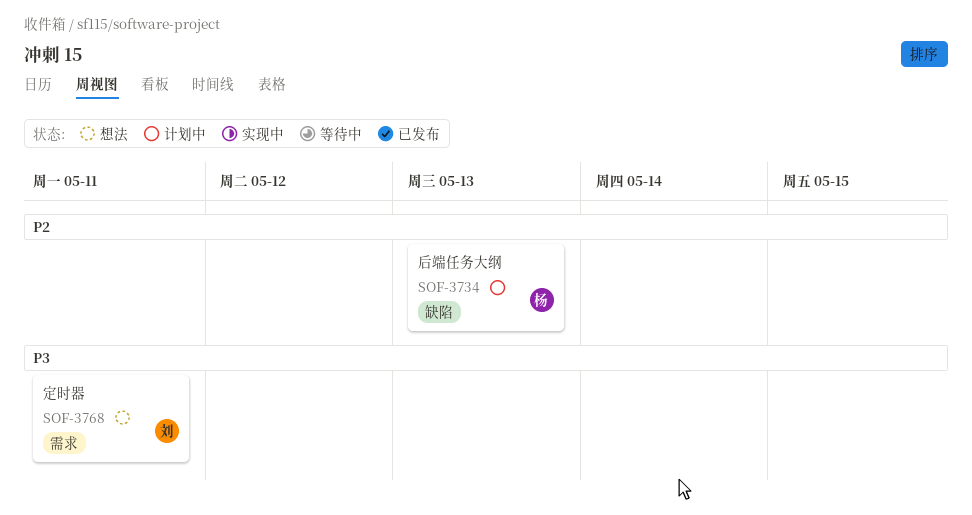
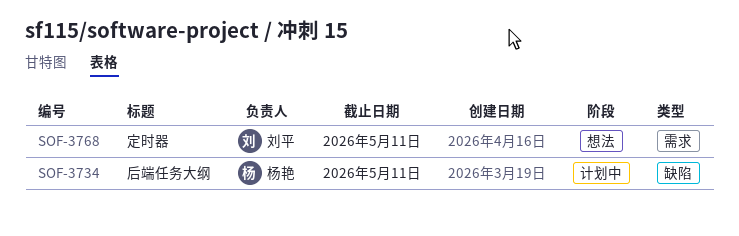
SOF-3734, due: May 13 -> May 11

